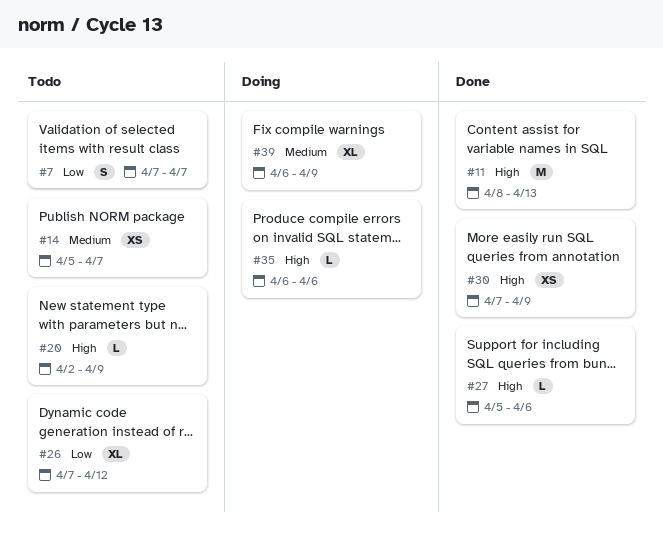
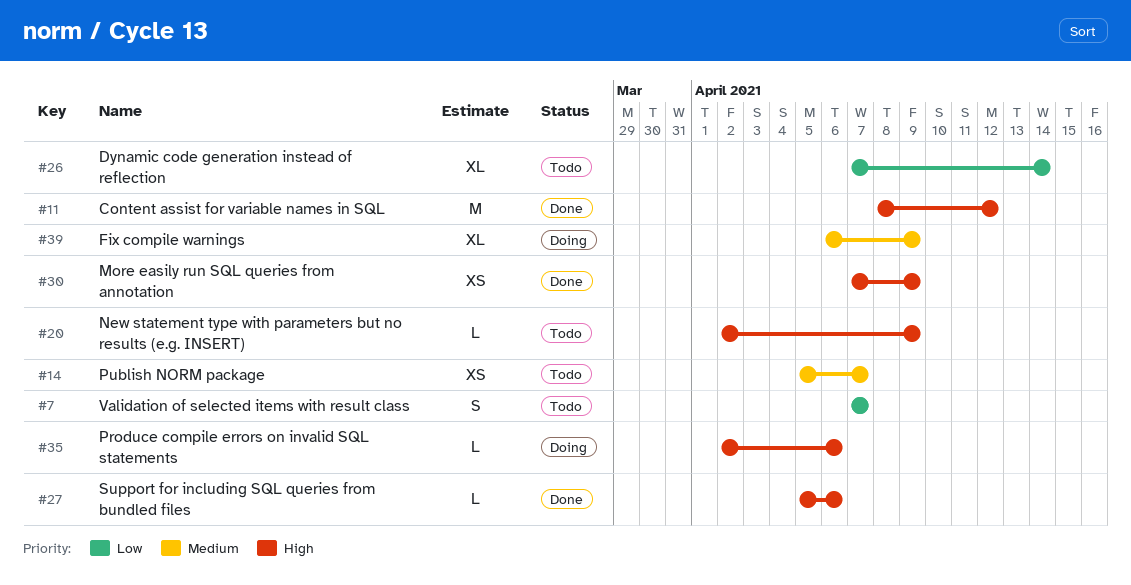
#11, due: Apr 13 -> Apr 12
#26, due: Apr 12 -> Apr 14
#35, start: Apr 6 -> Apr 2

